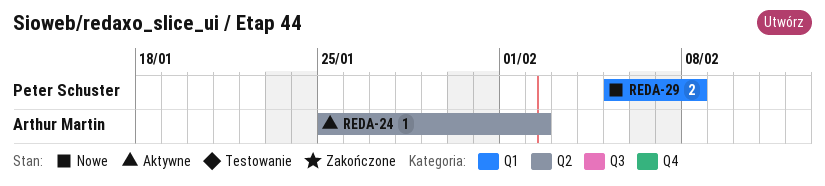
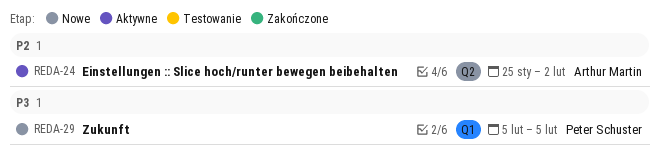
REDA-29, due: Feb 8 -> Feb 5

